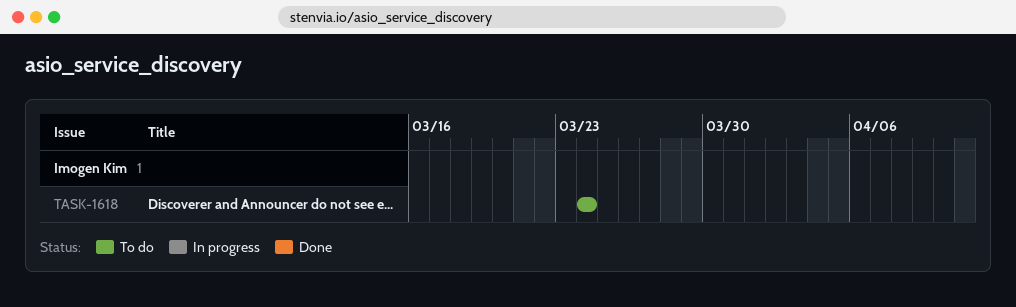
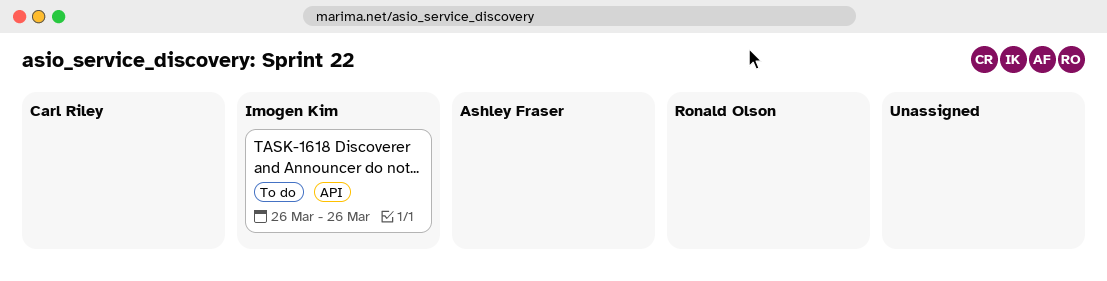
TASK-1618, start: Mar 24 -> Mar 26
TASK-1618, due: Mar 24 -> Mar 26

